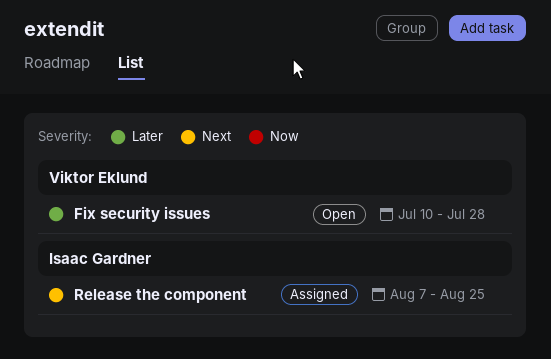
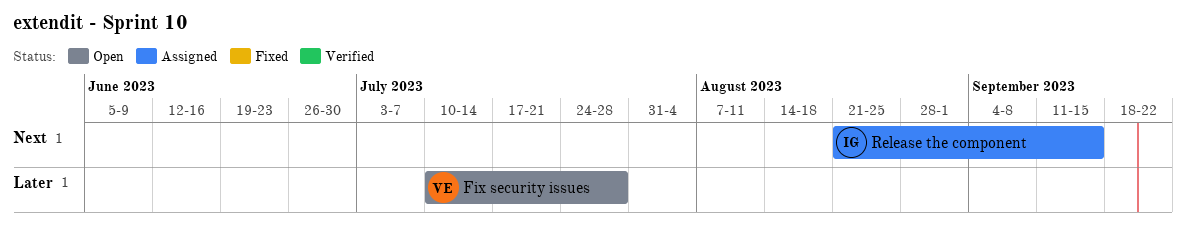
Release the component, start: Aug 7 -> Aug 21
Release the component, due: Aug 25 -> Sep 15

